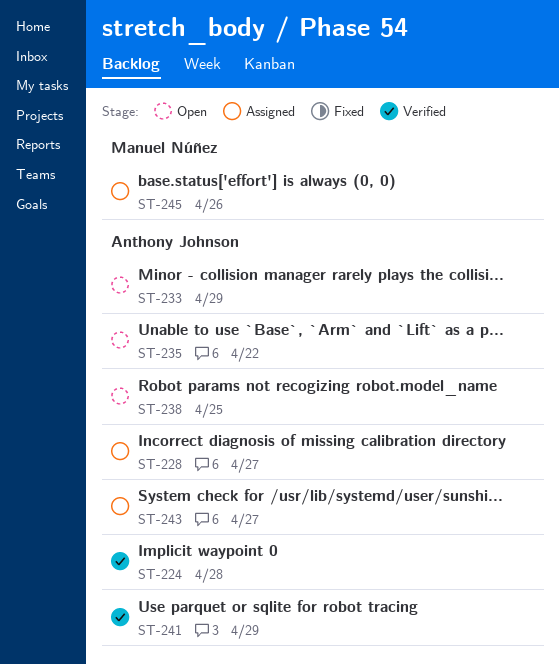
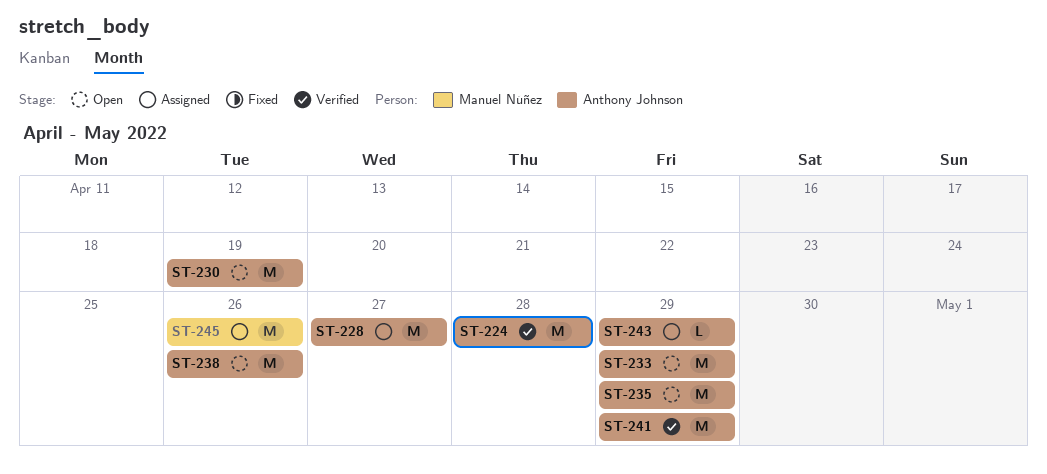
ST-230: none -> present
ST-235, due: Apr 22 -> Apr 29
ST-238, due: Apr 25 -> Apr 26
ST-243, due: Apr 27 -> Apr 29

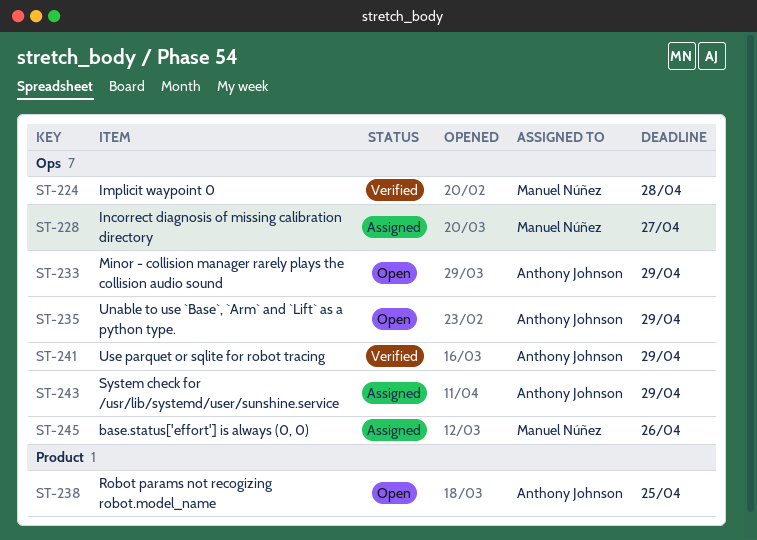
ST-224, owner: Anthony Johnson -> Manuel Núñez
ST-228, owner: Anthony Johnson -> Manuel Núñez
ST-230: present -> none
ST-238, due: Apr 26 -> Apr 25

